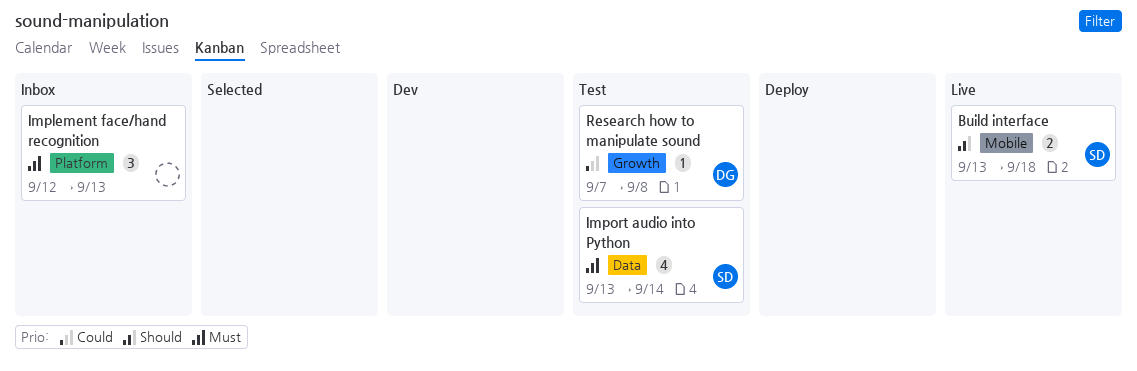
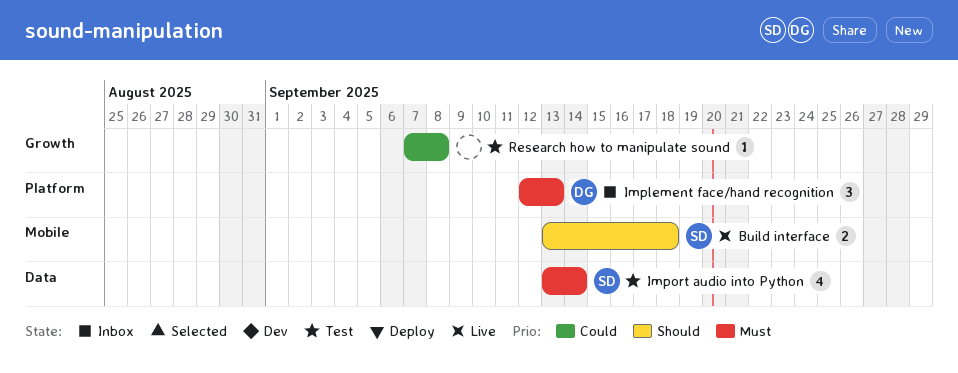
Implement face/hand recognition, owner: none -> DG
Research how to manipulate sound, owner: DG -> none

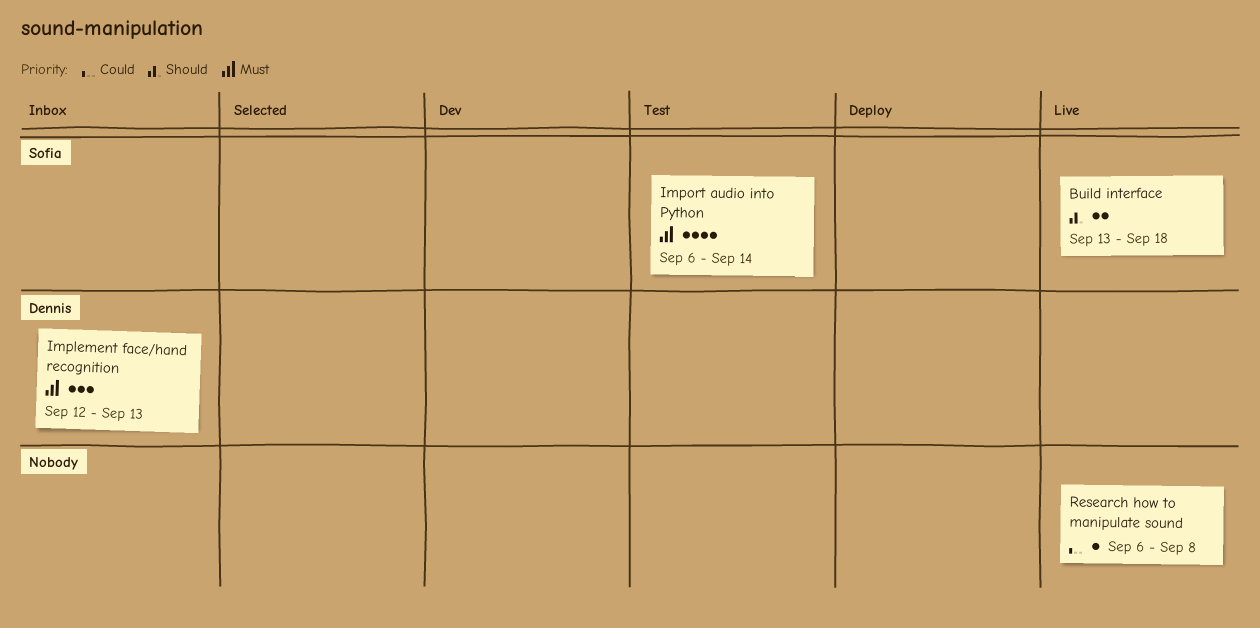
Import audio into Python, start: Sep 13 -> Sep 6
Research how to manipulate sound, status: Test -> Live
Research how to manipulate sound, start: Sep 7 -> Sep 6

